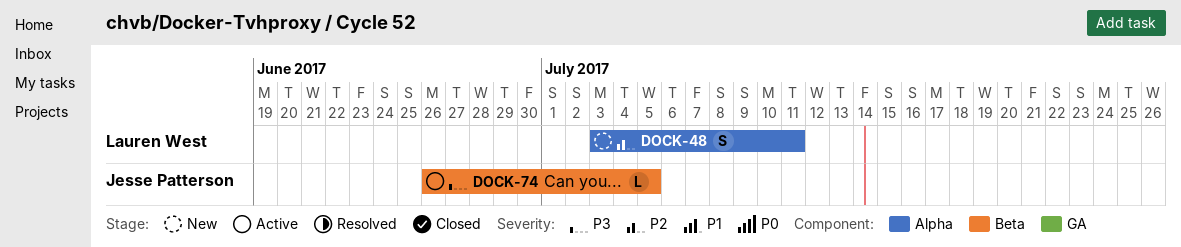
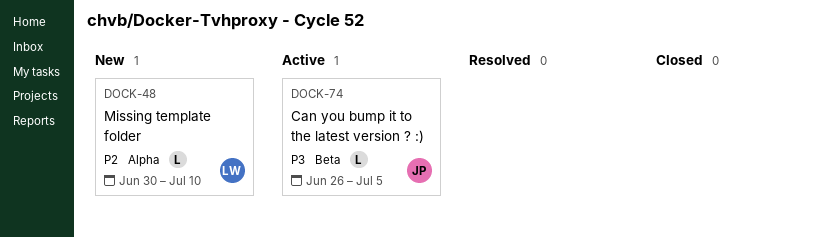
DOCK-48, estimate: S -> L
DOCK-48, start: Jul 3 -> Jun 30
DOCK-48, due: Jul 11 -> Jul 10

